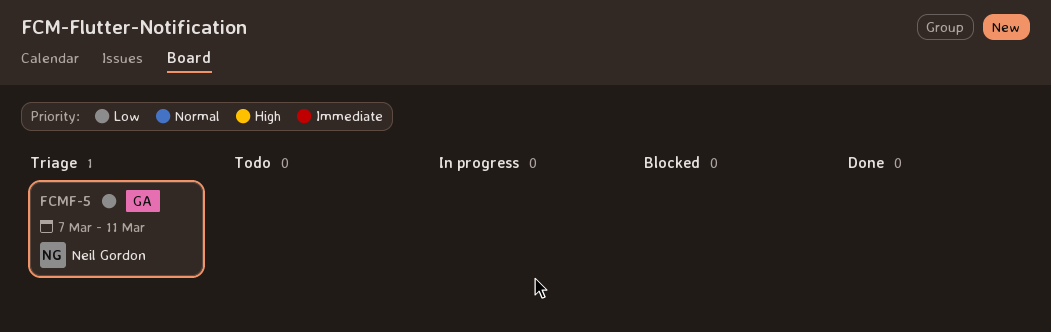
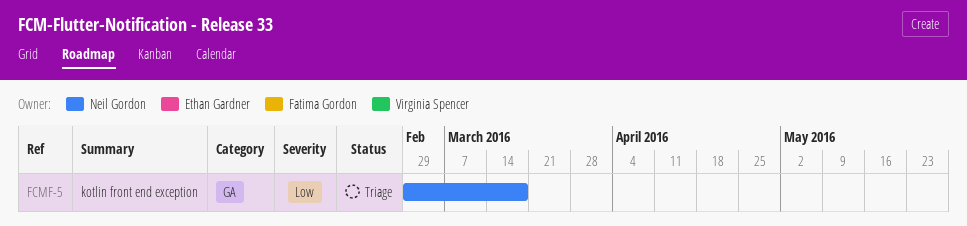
FCMF-5, start: Mar 7 -> Feb 29
FCMF-5, due: Mar 11 -> Mar 18

